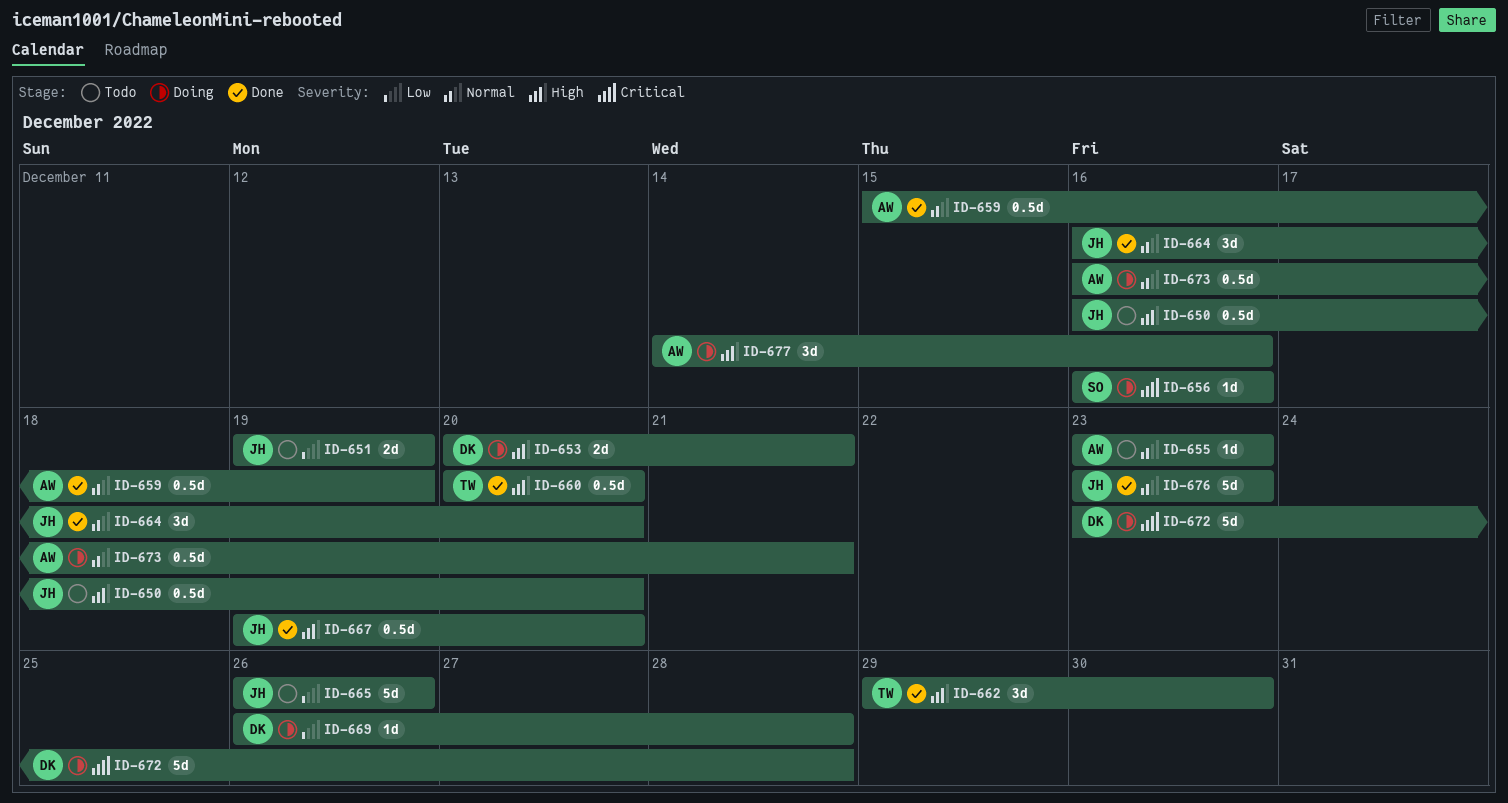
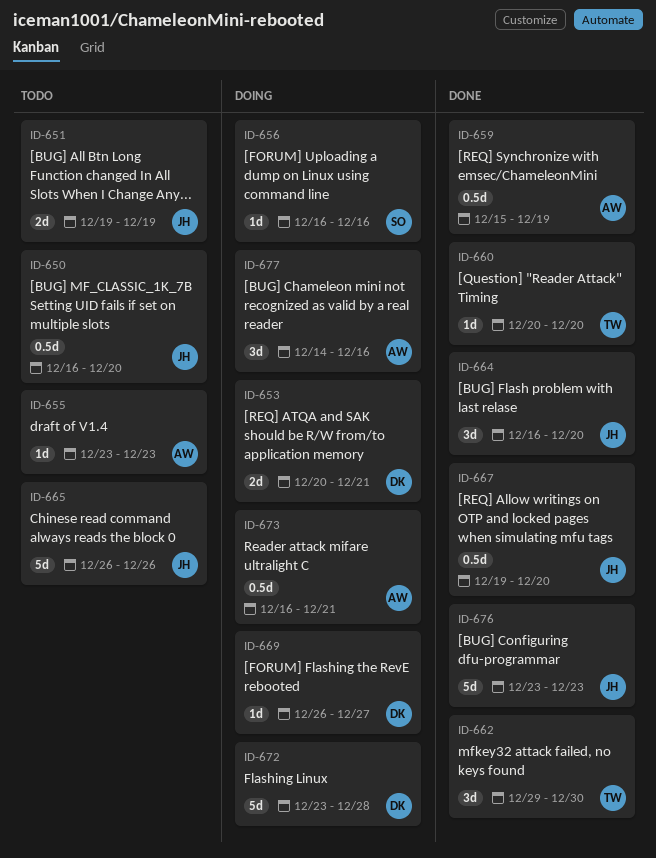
ID-660, estimate: 0.5d -> 1d
ID-669, due: Dec 28 -> Dec 27

